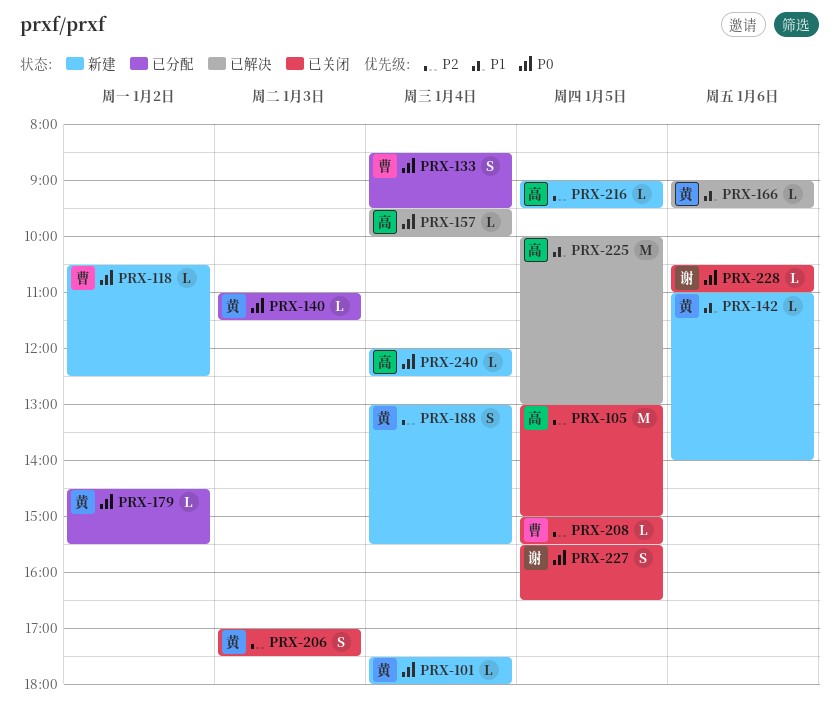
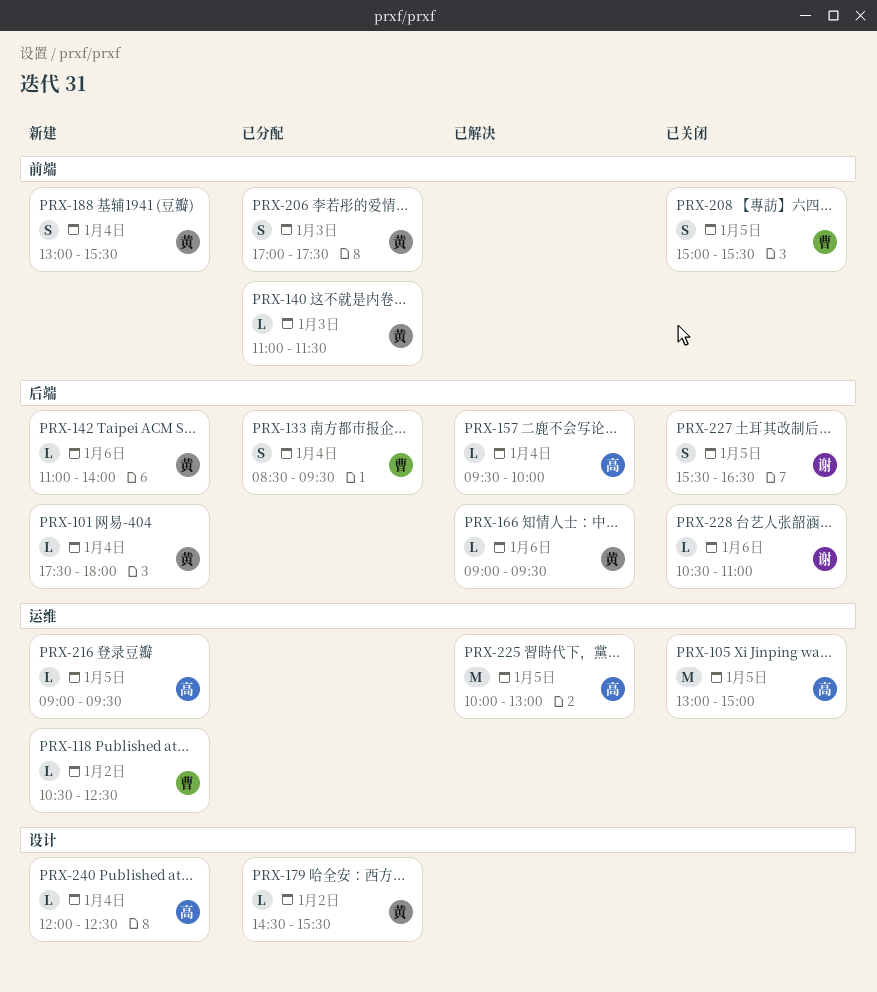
PRX-206, status: 已关闭 -> 已分配
PRX-208, estimate: L -> S

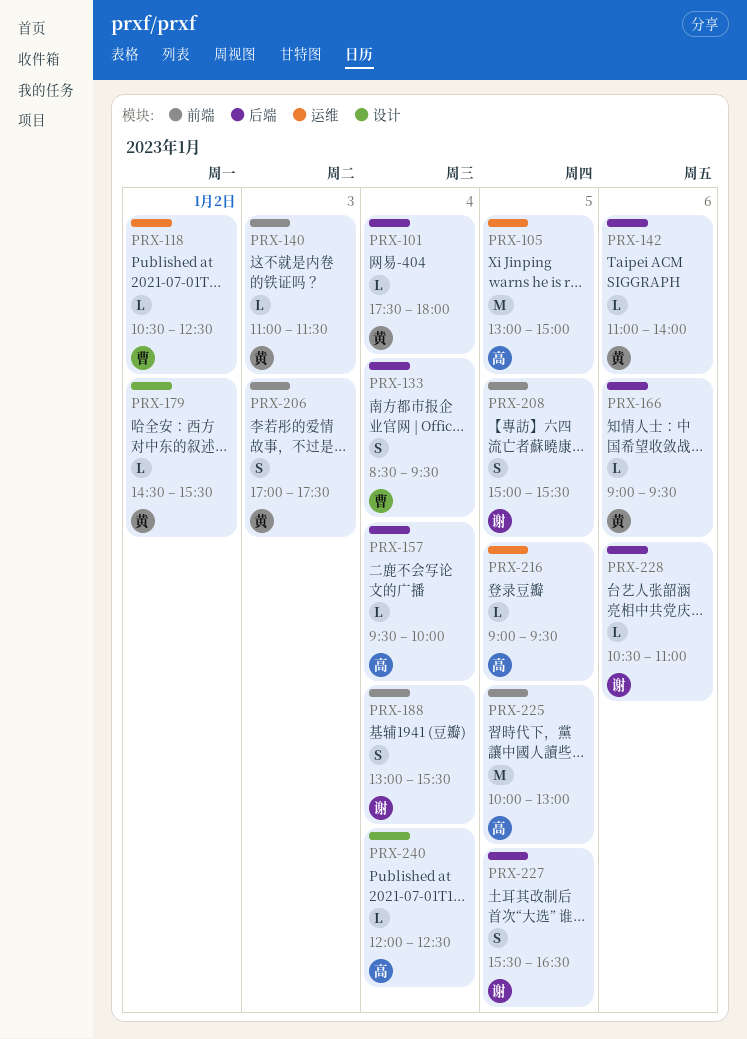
PRX-188, owner: 黄 -> 谢
PRX-208, owner: 曹 -> 谢
PRX-225, label: 运维 -> 前端

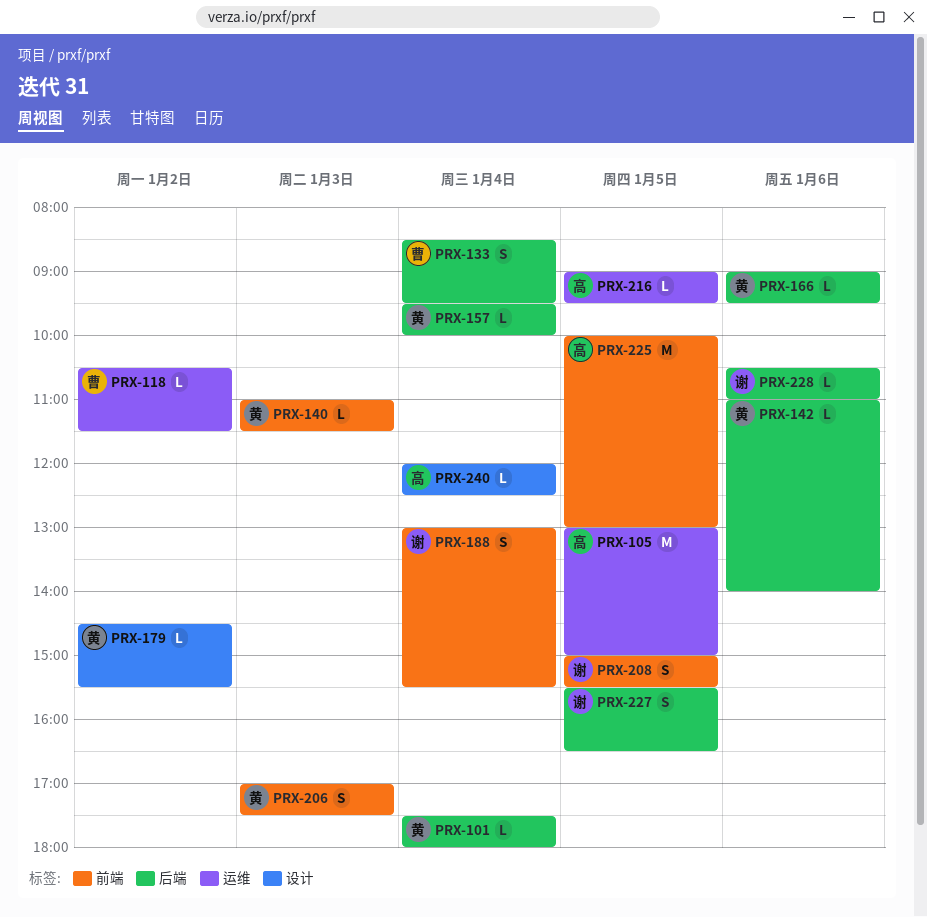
PRX-118, ends: 12:30 -> 11:30
PRX-157, owner: 高 -> 黄

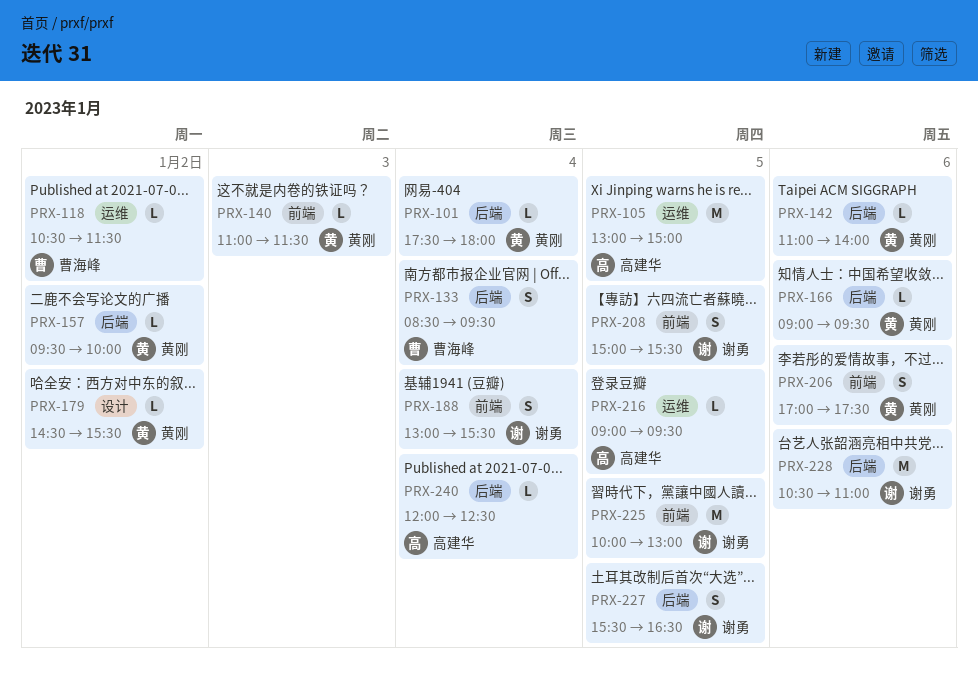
PRX-157, day: Jan 4 -> Jan 2
PRX-206, day: Jan 3 -> Jan 6
PRX-225, owner: 高建华 -> 谢勇
PRX-228, estimate: L -> M
PRX-240, label: 设计 -> 后端

